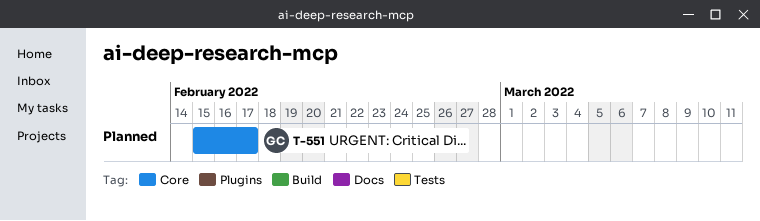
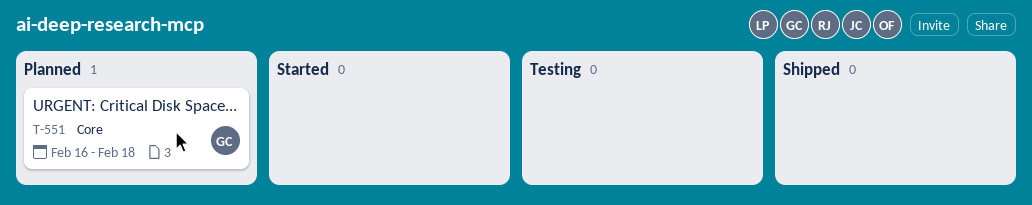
T-551, start: Feb 15 -> Feb 16
T-551, due: Feb 17 -> Feb 18

